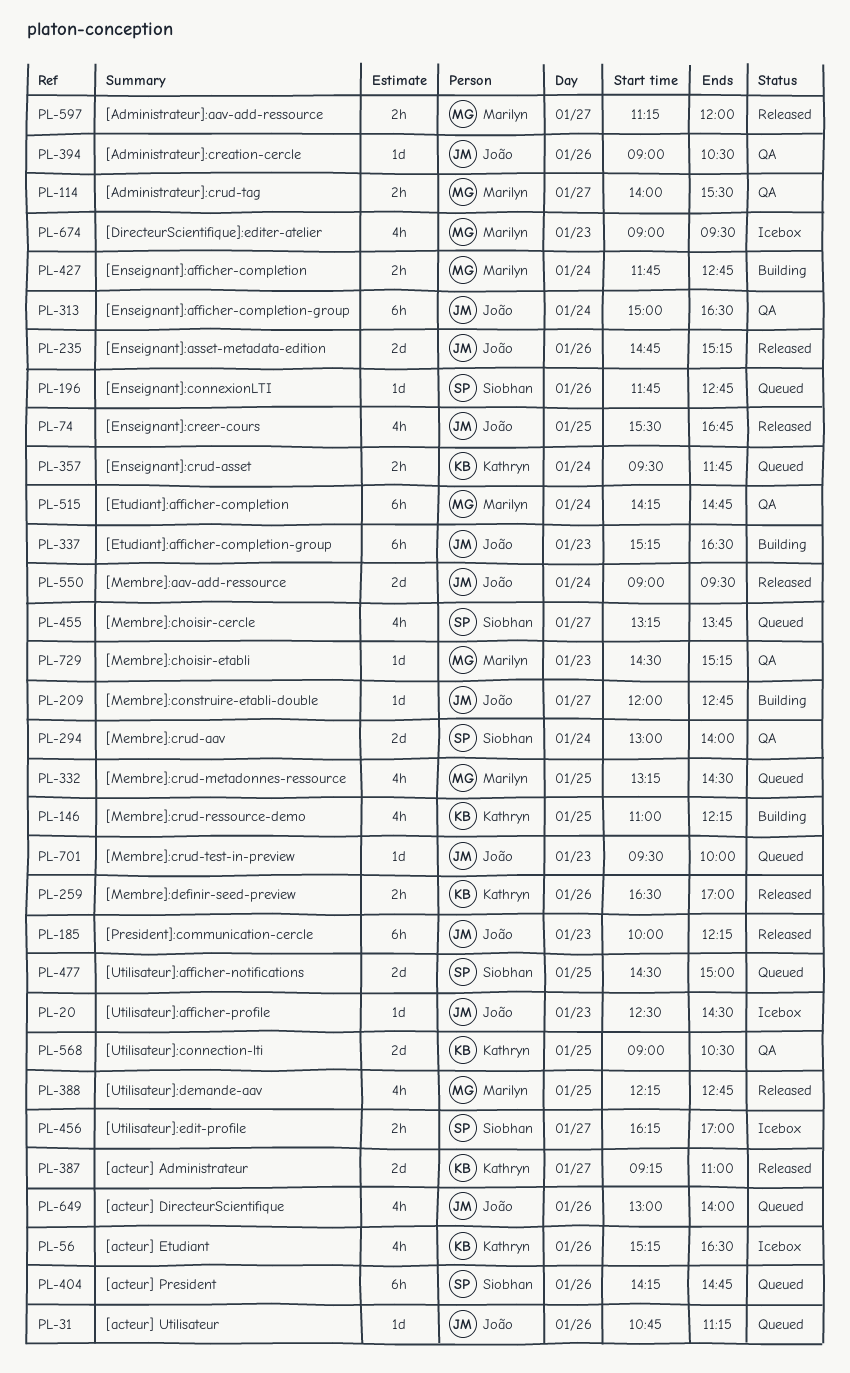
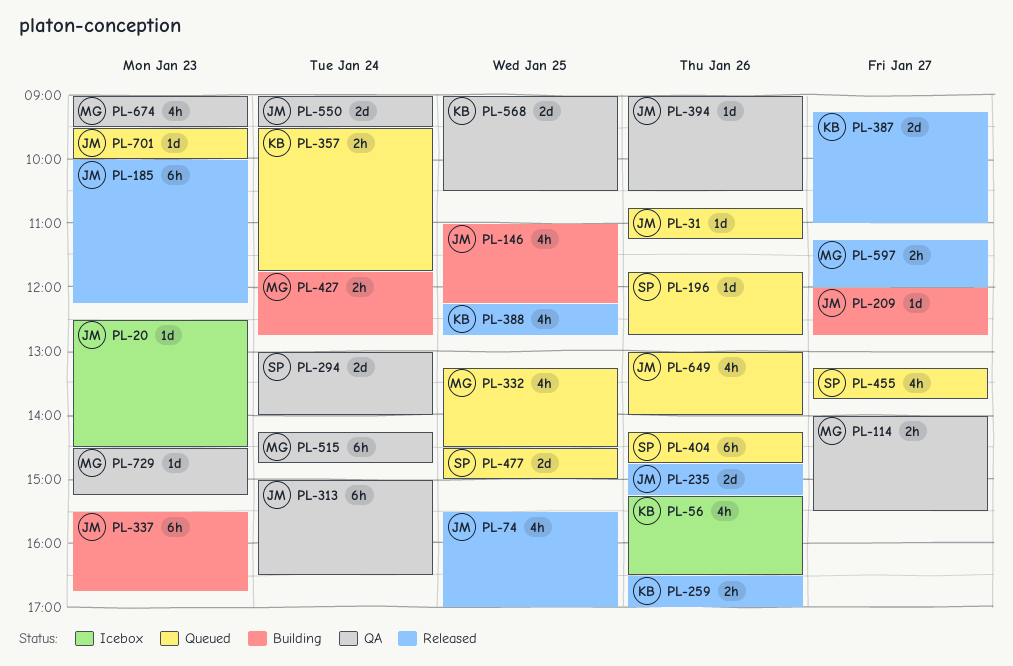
PL-74, ends: 16:45 -> 17:00
PL-146, owner: Kathryn -> João
PL-337, begins: 15:15 -> 15:30
PL-337, ends: 16:30 -> 16:45
PL-388, owner: Marilyn -> Kathryn
PL-456: present -> none
PL-550, status: Released -> QA
PL-674, status: Icebox -> QA

